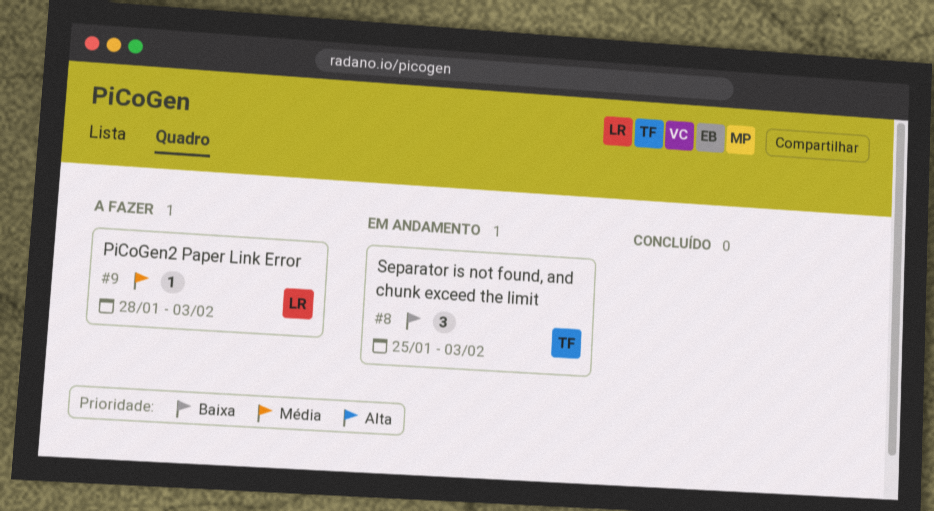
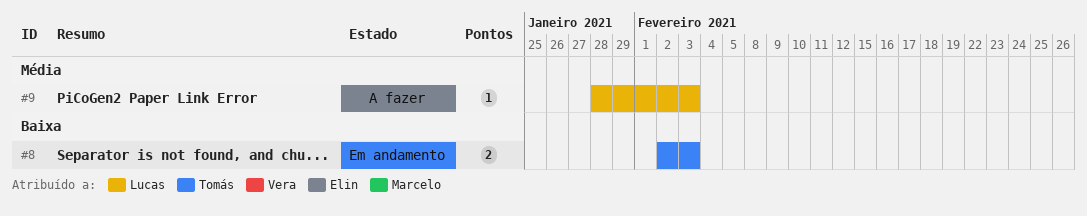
#8, estimate: 3 -> 2
#8, start: Jan 25 -> Feb 2

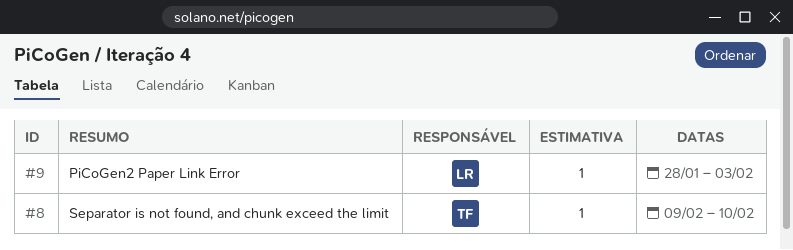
#8, estimate: 2 -> 1
#8, start: Feb 2 -> Feb 9
#8, due: Feb 3 -> Feb 10

